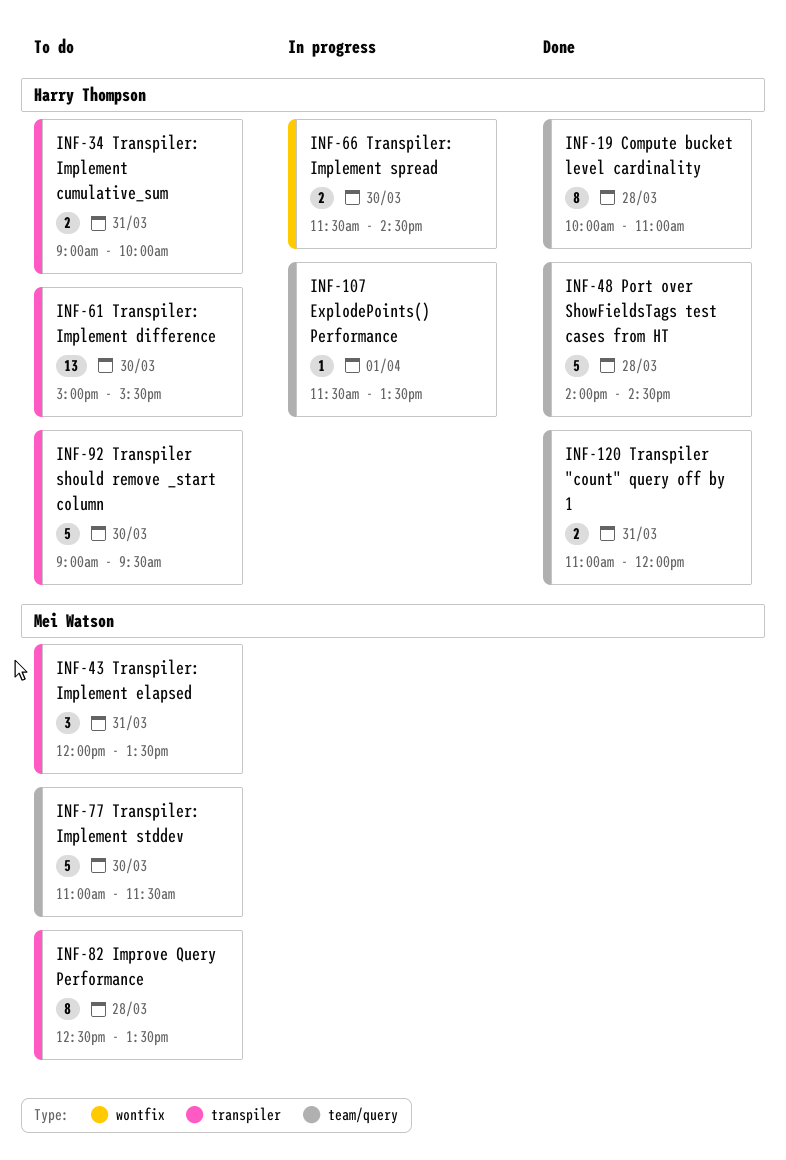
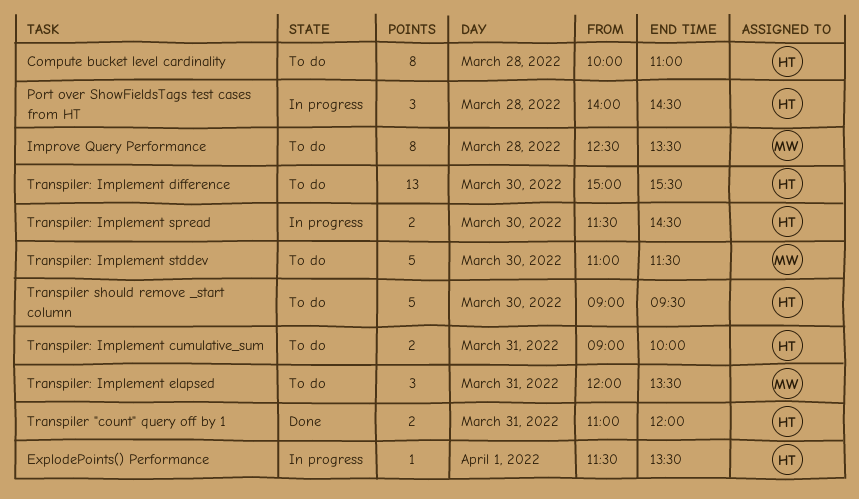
Compute bucket level cardinality, status: Done -> To do
Port over ShowFieldsTags test cases from HT, status: Done -> In progress
Port over ShowFieldsTags test cases from HT, estimate: 5 -> 3

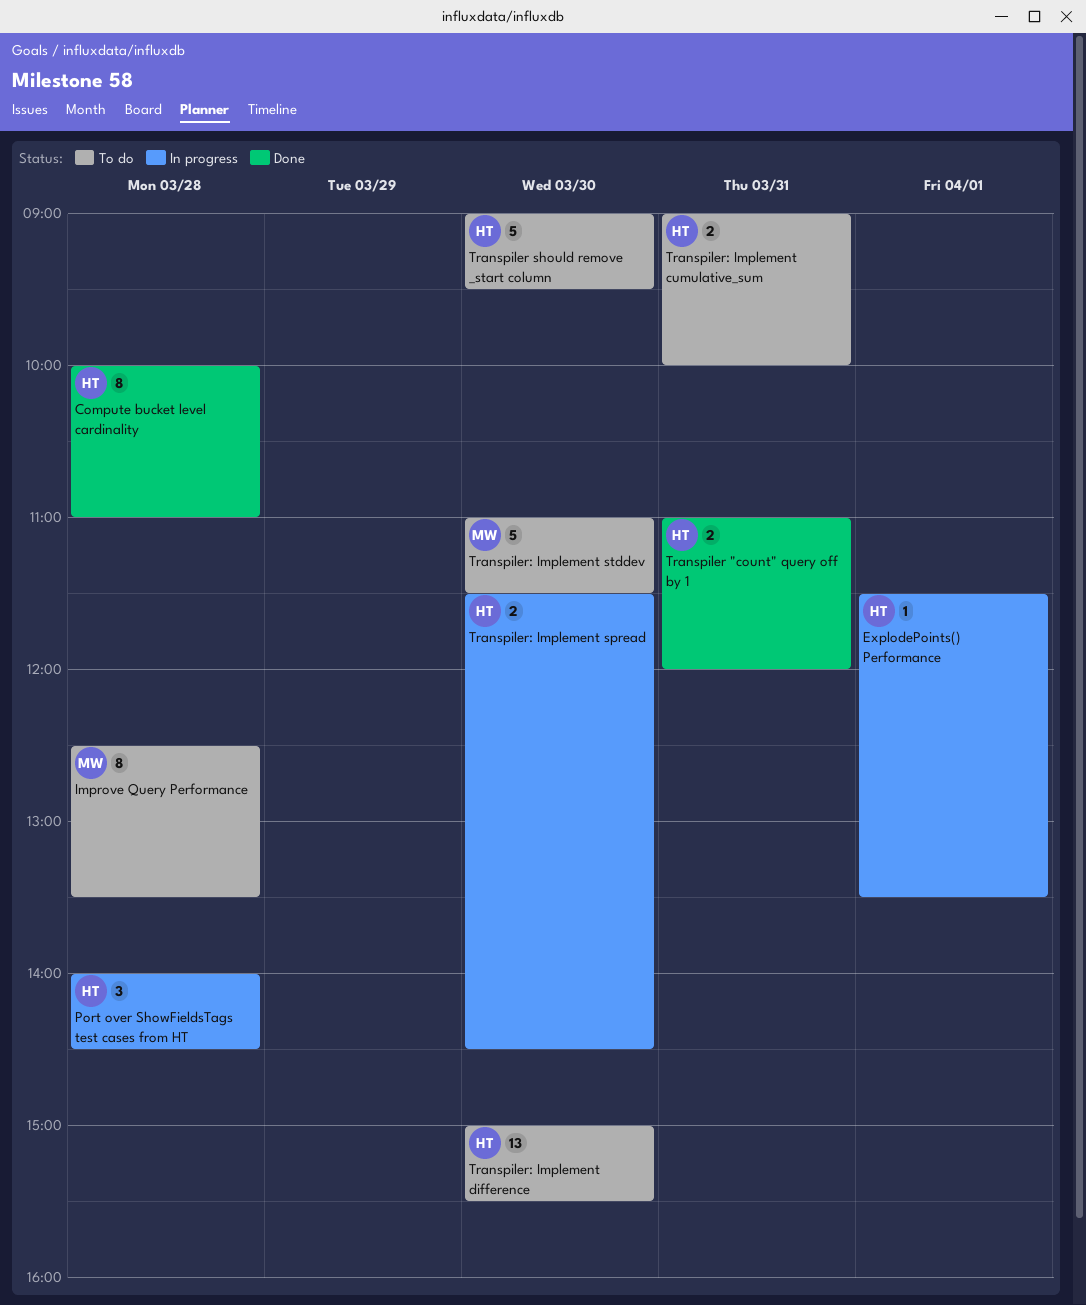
Compute bucket level cardinality, status: To do -> Done
Transpiler: Implement elapsed: present -> none

